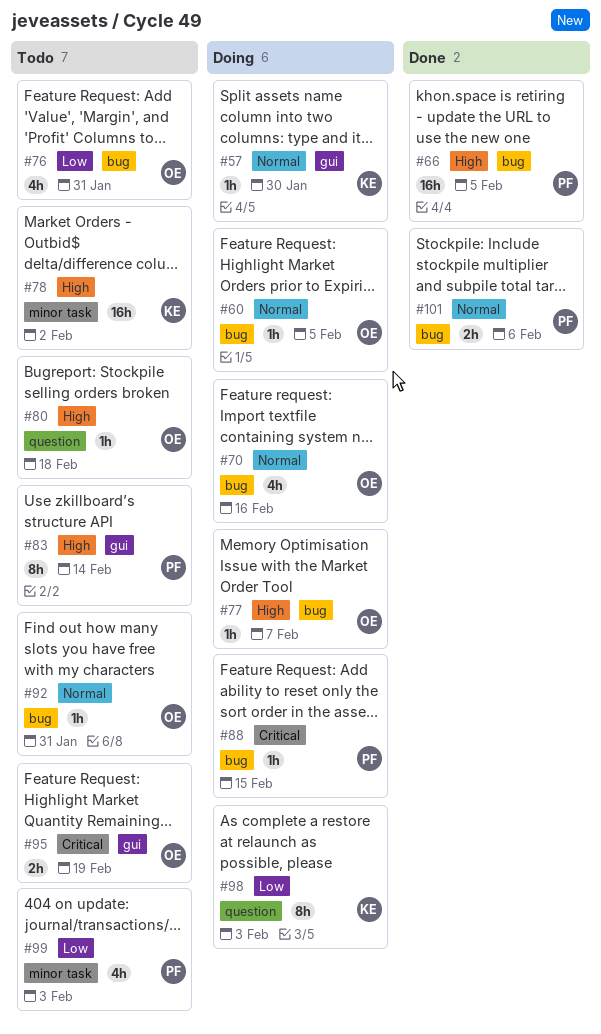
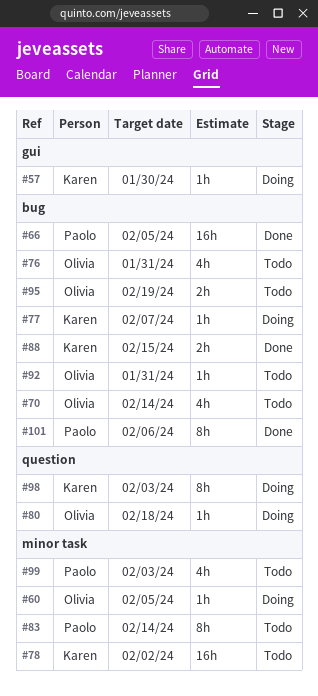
#60, label: bug -> minor task
#70, status: Doing -> Todo
#70, due: Feb 16 -> Feb 14
#77, owner: Olivia -> Karen
#80, status: Todo -> Doing
#83, label: gui -> minor task
#88, status: Doing -> Done
#88, owner: Paolo -> Karen
#88, estimate: 1h -> 2h
#95, label: gui -> bug
#101, estimate: 2h -> 8h

